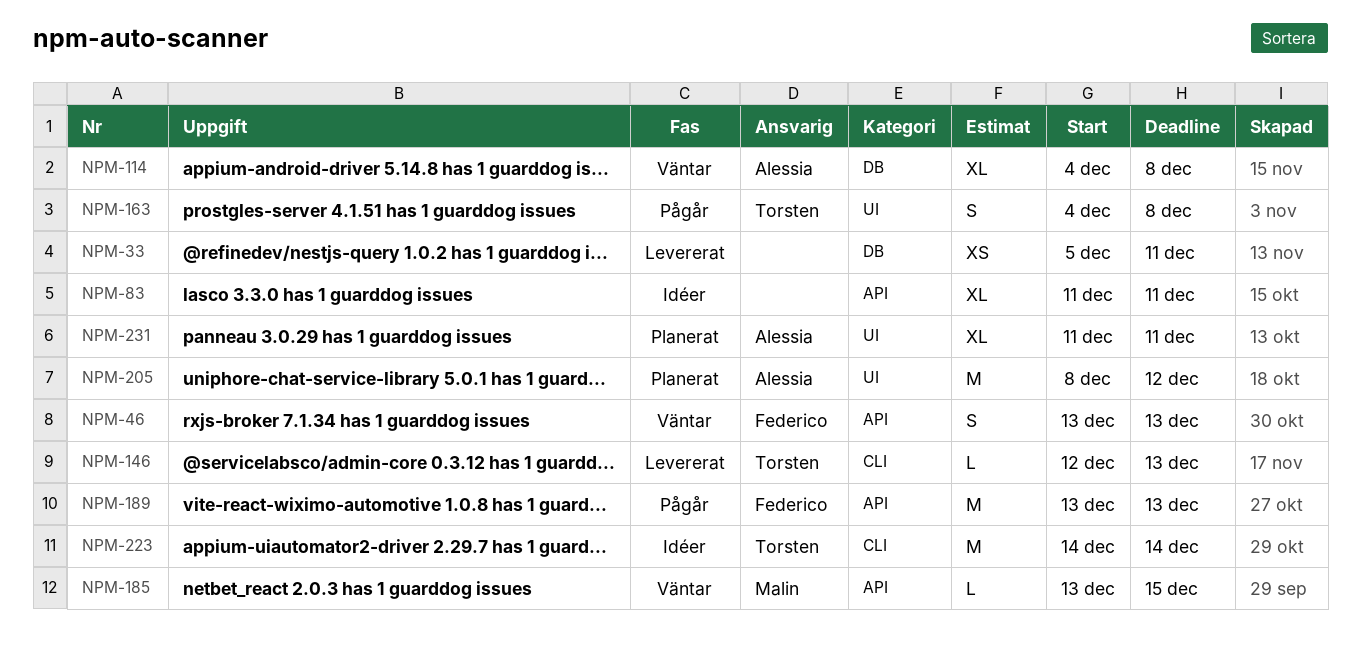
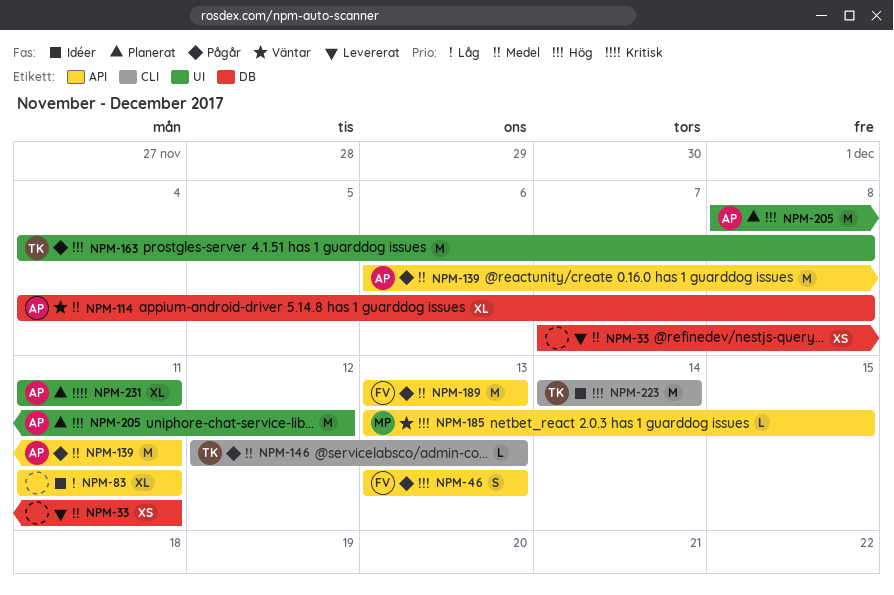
NPM-33, start: Dec 5 -> Dec 7
NPM-46, status: Väntar -> Pågår
NPM-139: none -> present
NPM-146, status: Levererat -> Pågår
NPM-163, estimate: S -> M

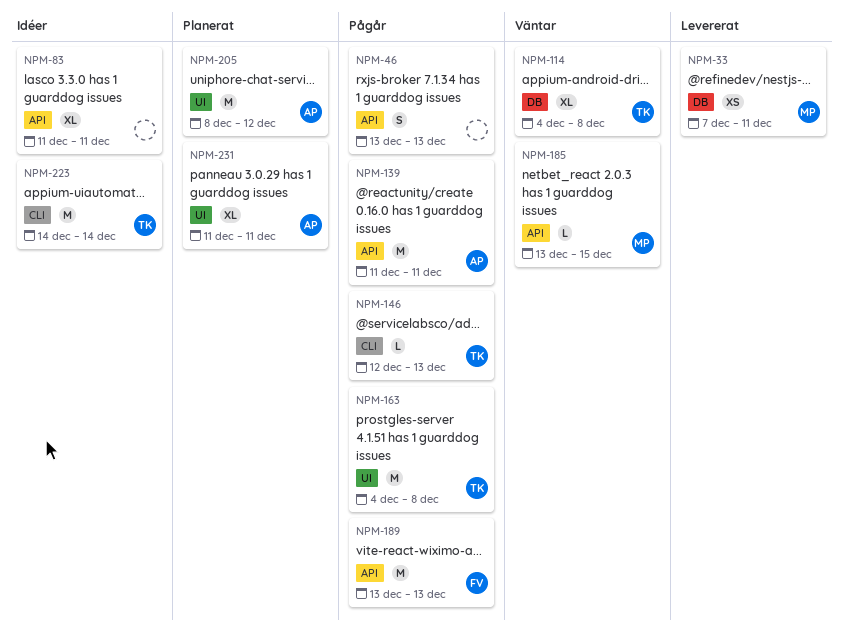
NPM-33, owner: none -> MP
NPM-46, owner: FV -> none
NPM-114, owner: AP -> TK
NPM-139, start: Dec 6 -> Dec 11

